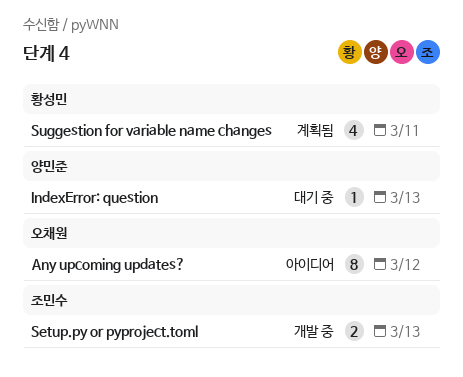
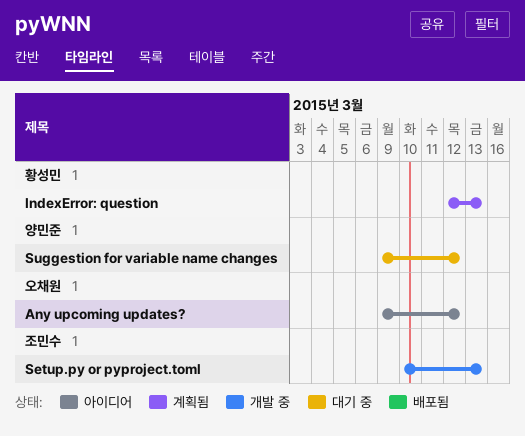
IndexError: question, status: 대기 중 -> 계획됨
IndexError: question, owner: 양민준 -> 황성민
Suggestion for variable name changes, status: 계획됨 -> 대기 중
Suggestion for variable name changes, owner: 황성민 -> 양민준
Suggestion for variable name changes, due: Mar 11 -> Mar 12

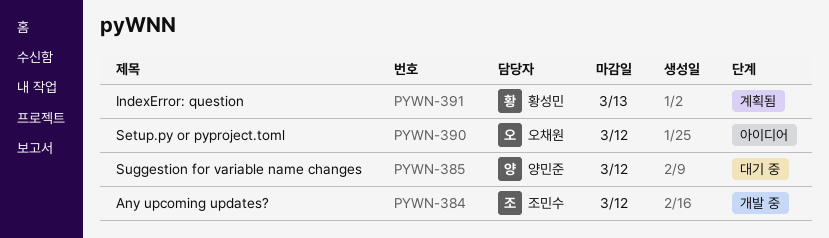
Any upcoming updates?, status: 아이디어 -> 개발 중
Any upcoming updates?, owner: 오채원 -> 조민수
Setup.py or pyproject.toml, status: 개발 중 -> 아이디어
Setup.py or pyproject.toml, owner: 조민수 -> 오채원
Setup.py or pyproject.toml, due: Mar 13 -> Mar 12

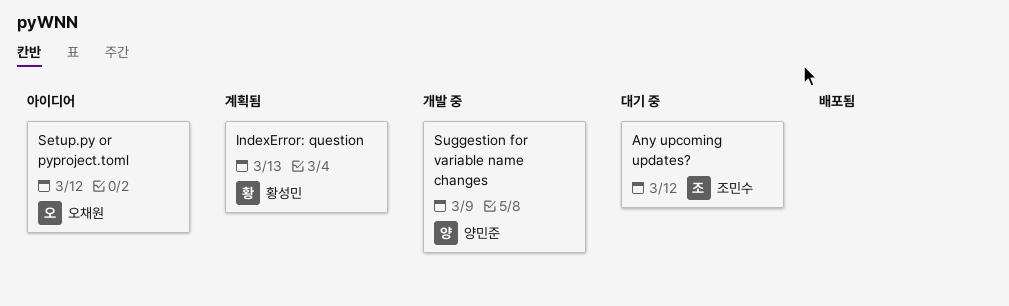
Any upcoming updates?, status: 개발 중 -> 대기 중
Suggestion for variable name changes, status: 대기 중 -> 개발 중
Suggestion for variable name changes, due: Mar 12 -> Mar 9

